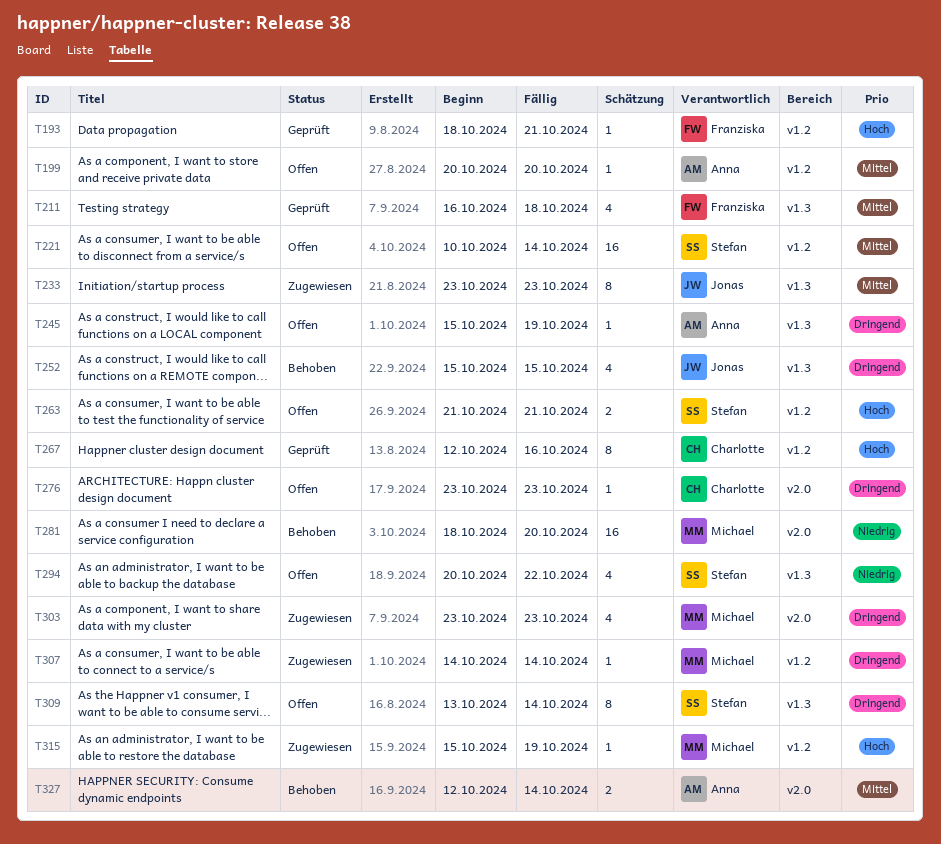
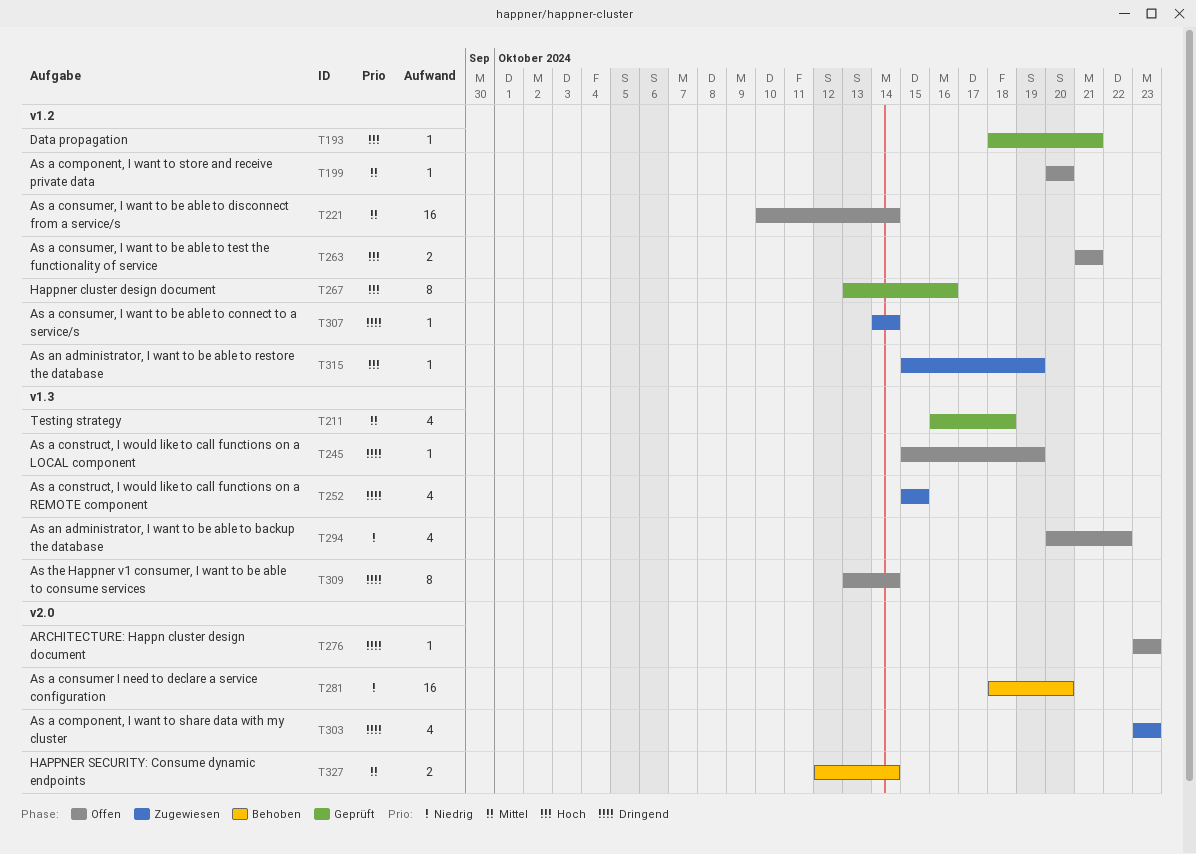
T233: present -> none
T252, status: Behoben -> Zugewiesen
T267, start: Oct 12 -> Oct 13

